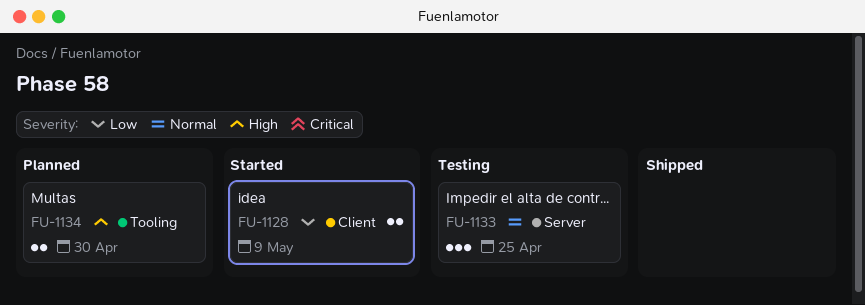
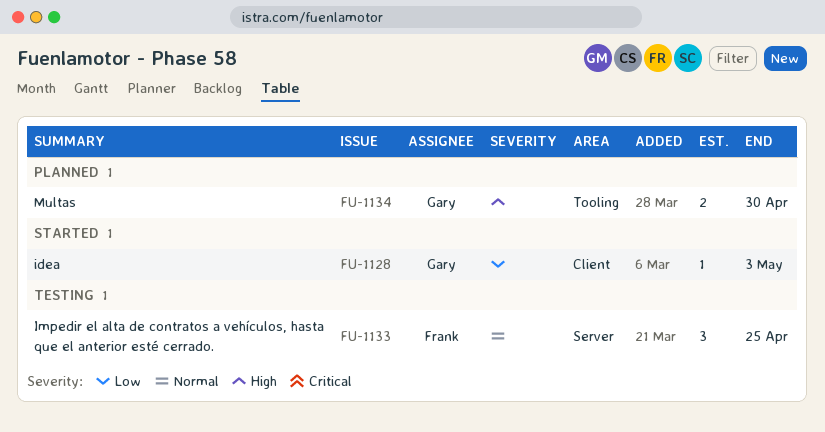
FU-1128, estimate: 2 -> 1
FU-1128, due: May 9 -> May 3

